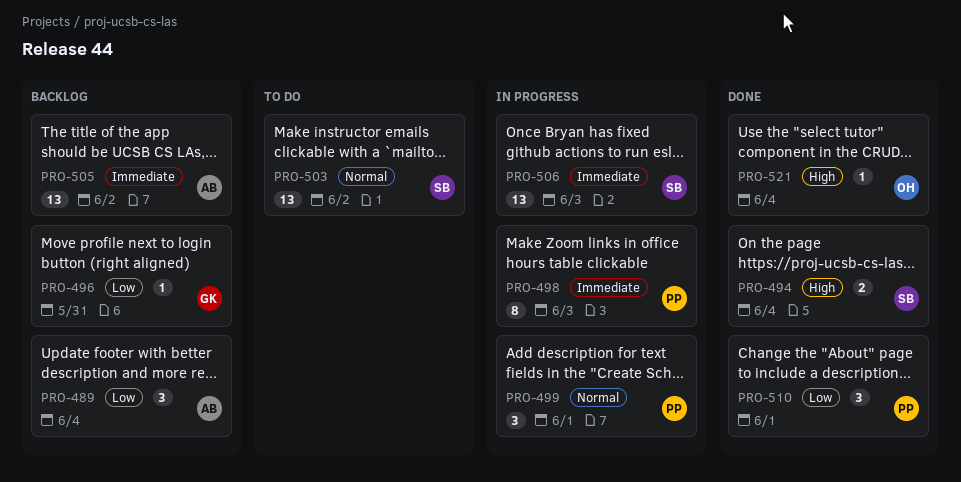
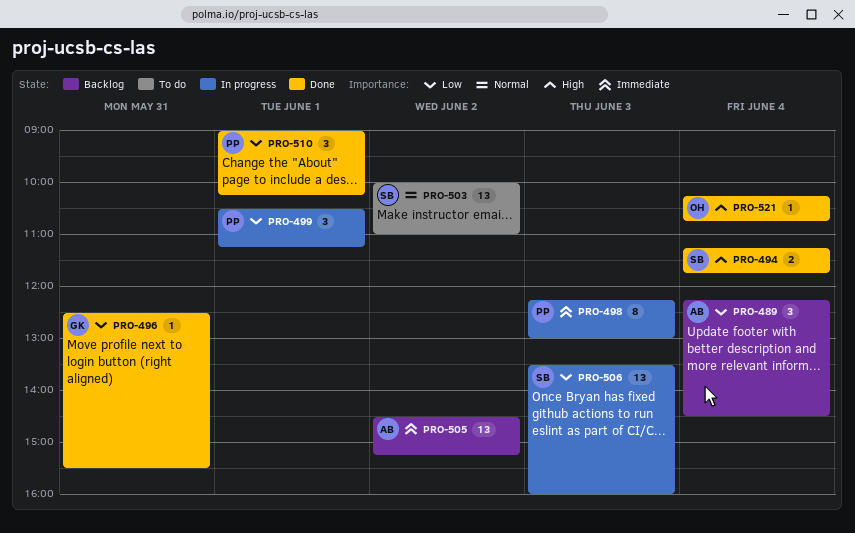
PRO-496, status: Backlog -> Done
PRO-499, priority: Normal -> Low
PRO-506, priority: Immediate -> Low

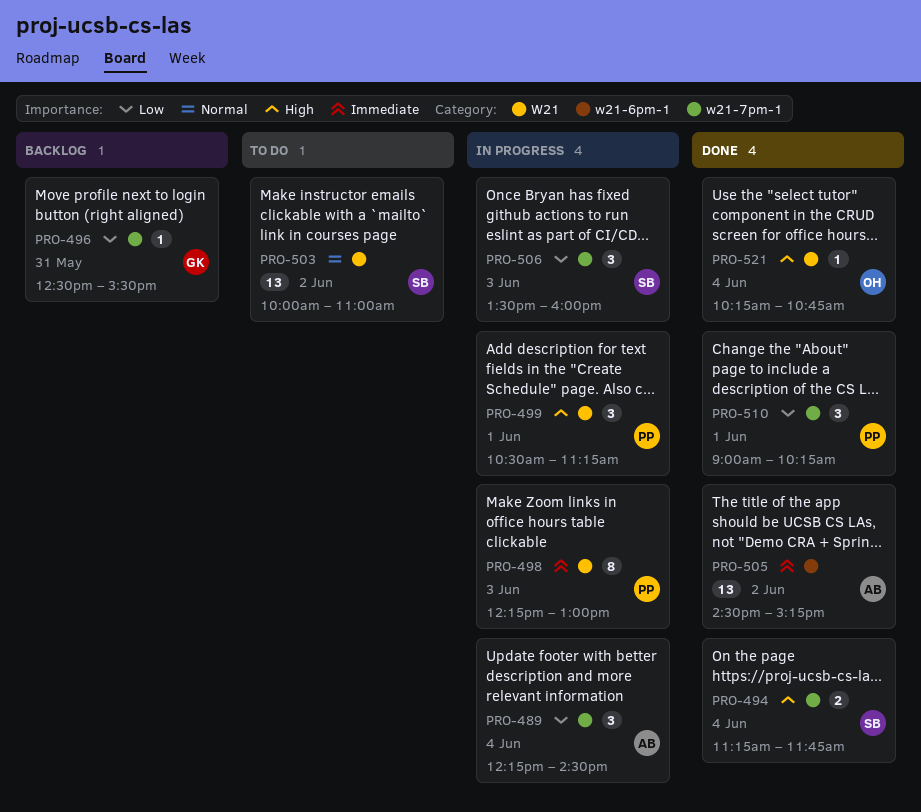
PRO-489, status: Backlog -> In progress
PRO-496, status: Done -> Backlog
PRO-499, priority: Low -> High
PRO-505, status: Backlog -> Done
PRO-506, estimate: 13 -> 3

